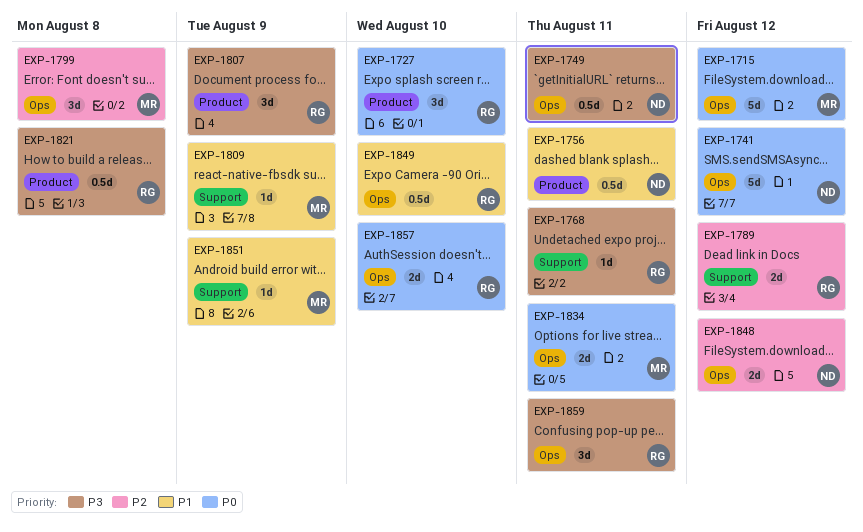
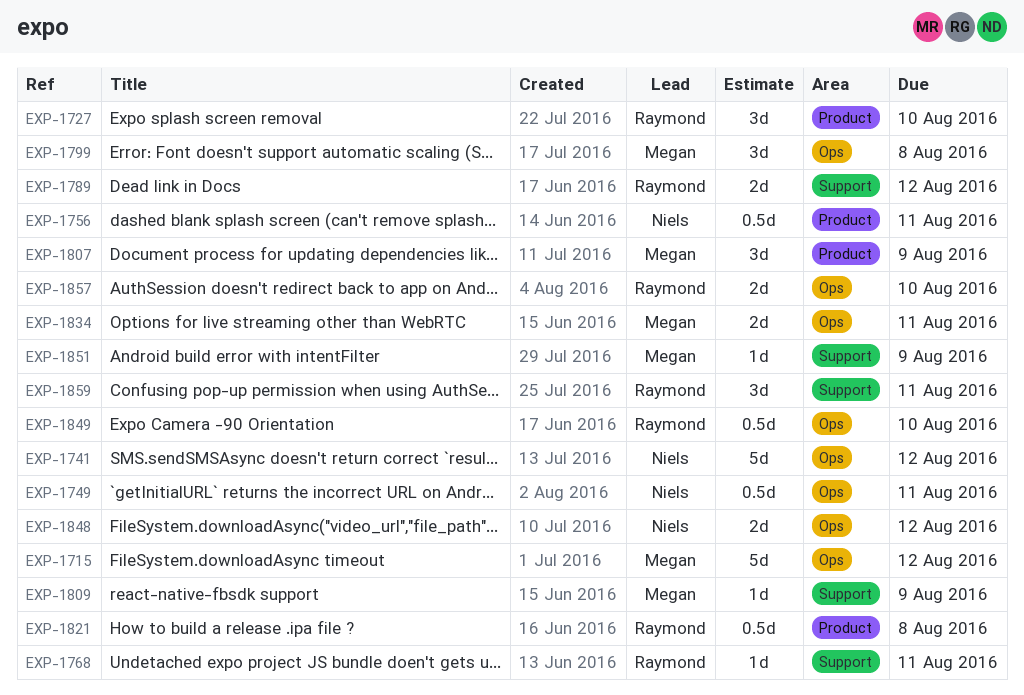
EXP-1807, owner: Raymond -> Megan
EXP-1859, label: Ops -> Support

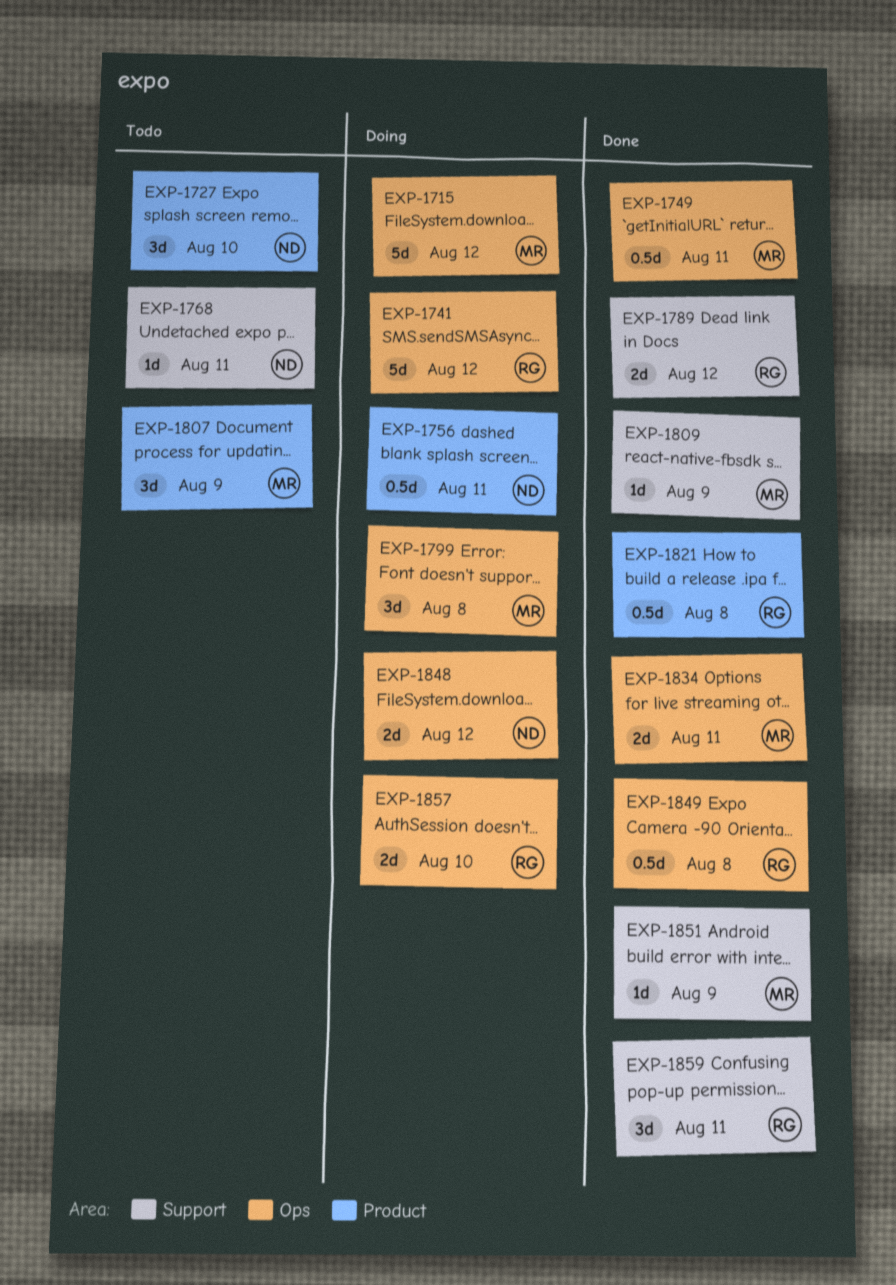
EXP-1727, owner: Raymond -> Niels
EXP-1741, owner: Niels -> Raymond
EXP-1749, owner: Niels -> Megan
EXP-1768, owner: Raymond -> Niels
EXP-1849, due: Aug 10 -> Aug 8

